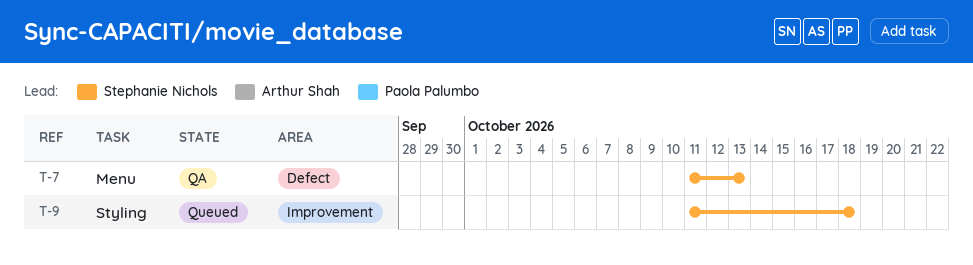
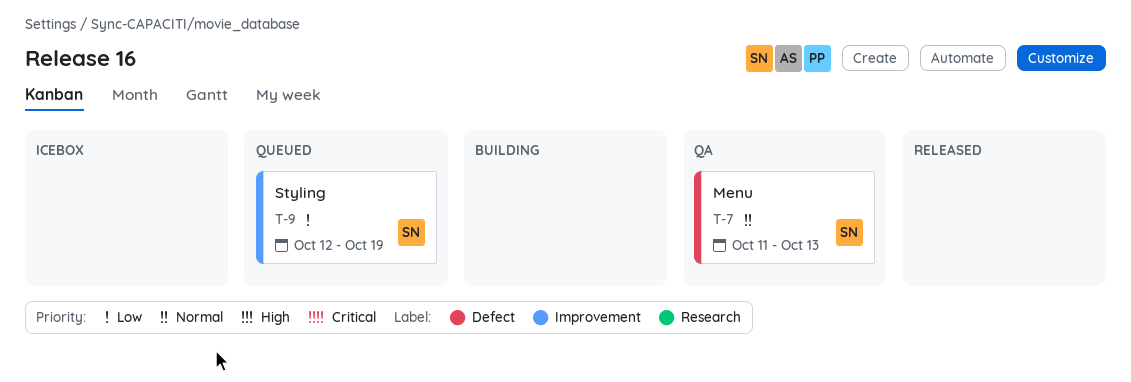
T-9, start: Oct 11 -> Oct 12
T-9, due: Oct 18 -> Oct 19

